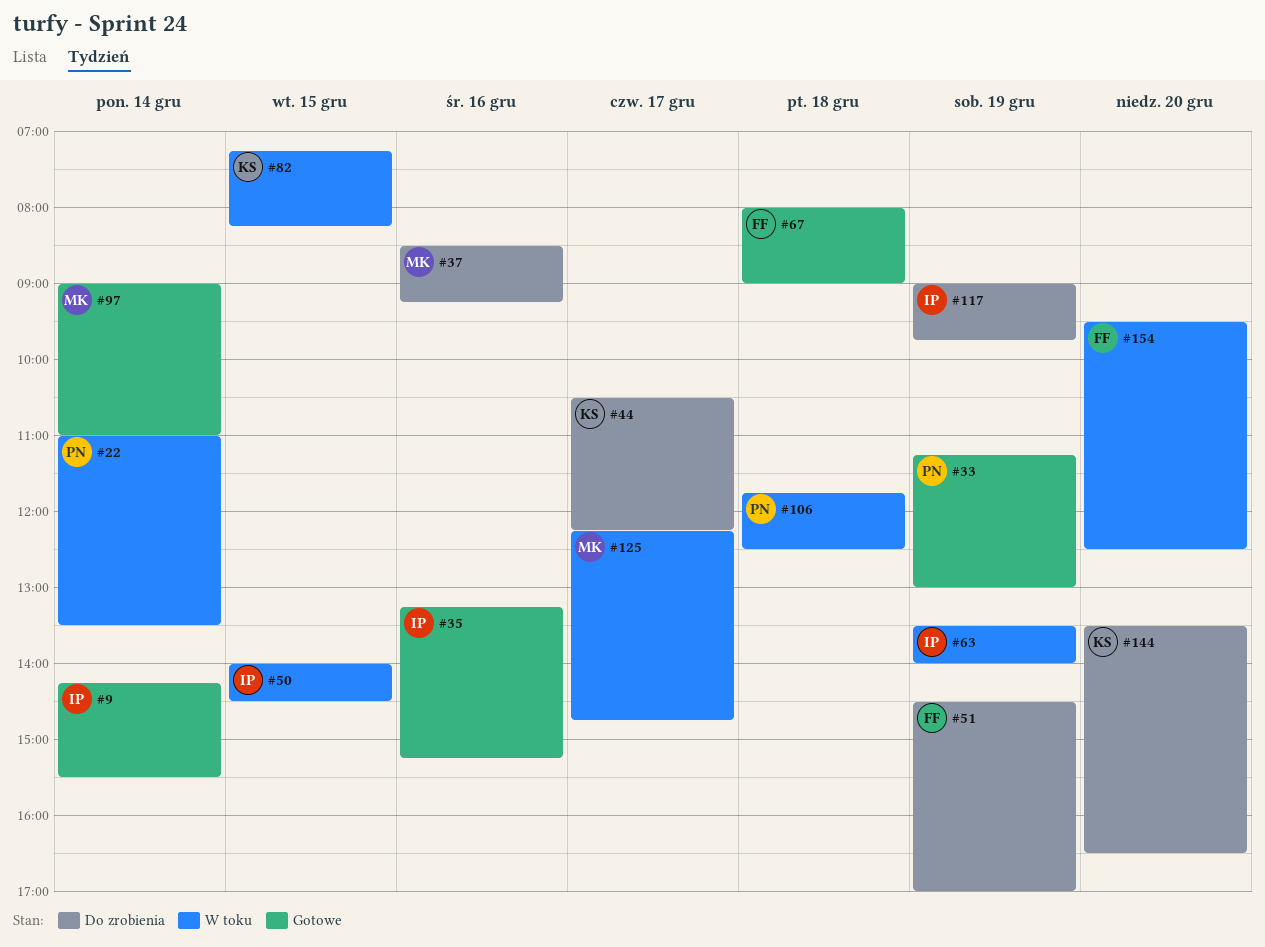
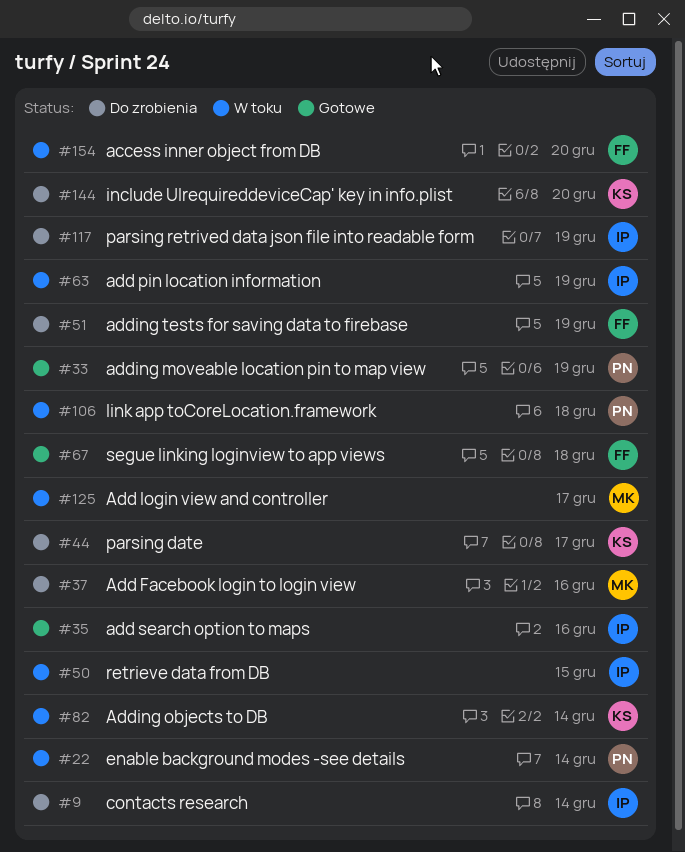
#9, status: Gotowe -> Do zrobienia
#82, day: Dec 15 -> Dec 14
#97: present -> none

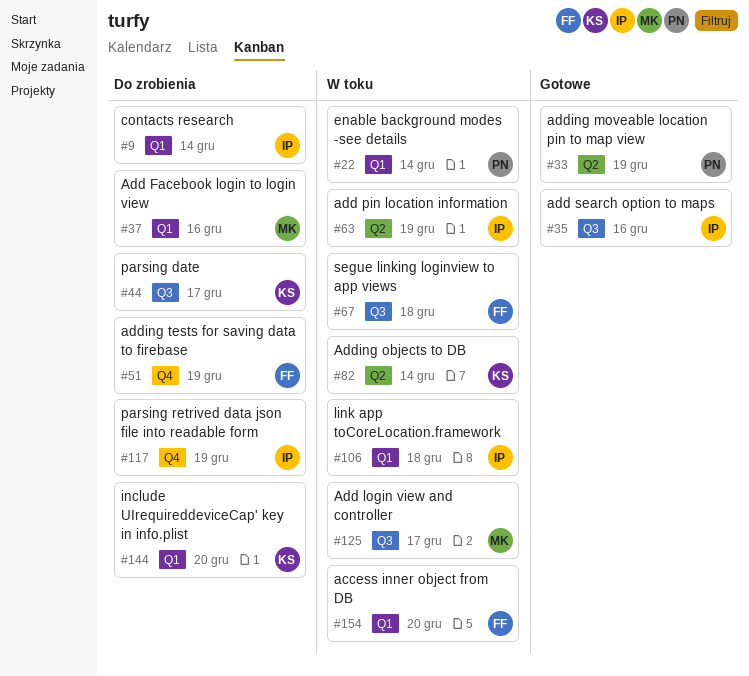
#50: present -> none
#67, status: Gotowe -> W toku
#106, owner: PN -> IP

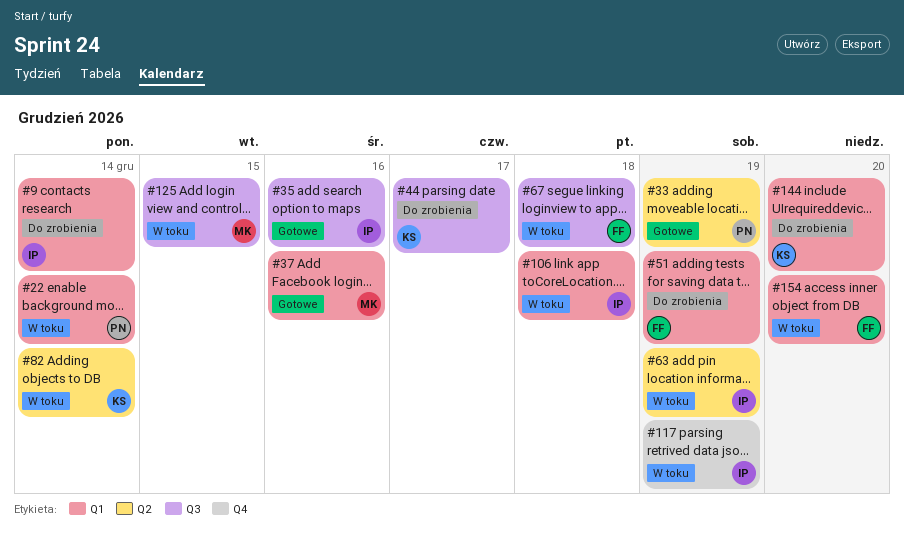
#37, status: Do zrobienia -> Gotowe
#51, label: Q4 -> Q1
#117, status: Do zrobienia -> W toku
#125, day: Dec 17 -> Dec 15

